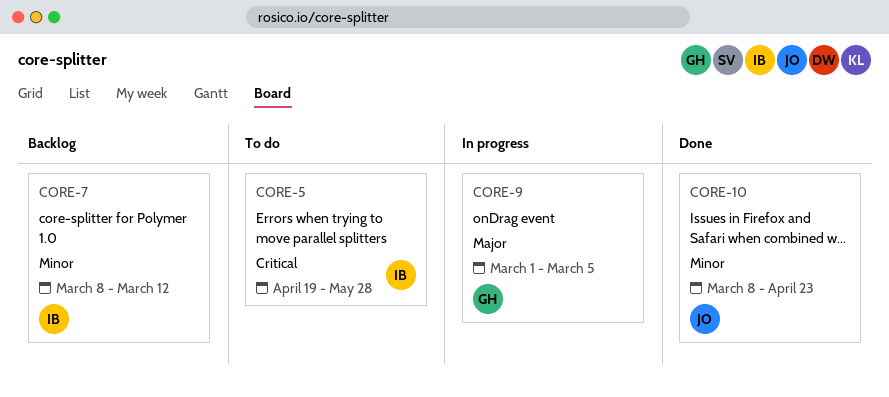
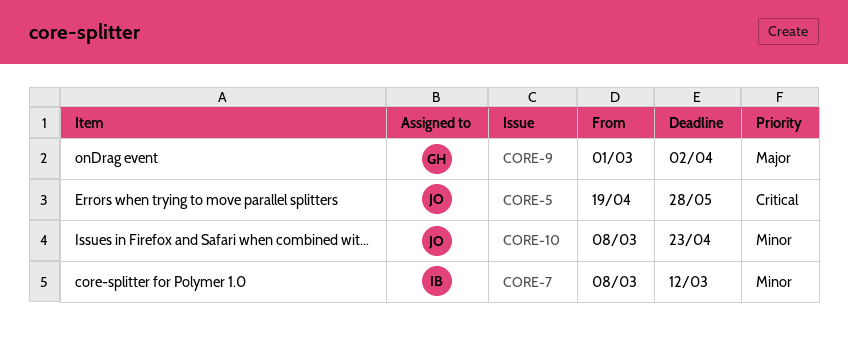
CORE-5, owner: IB -> JO
CORE-9, due: Mar 5 -> Apr 2

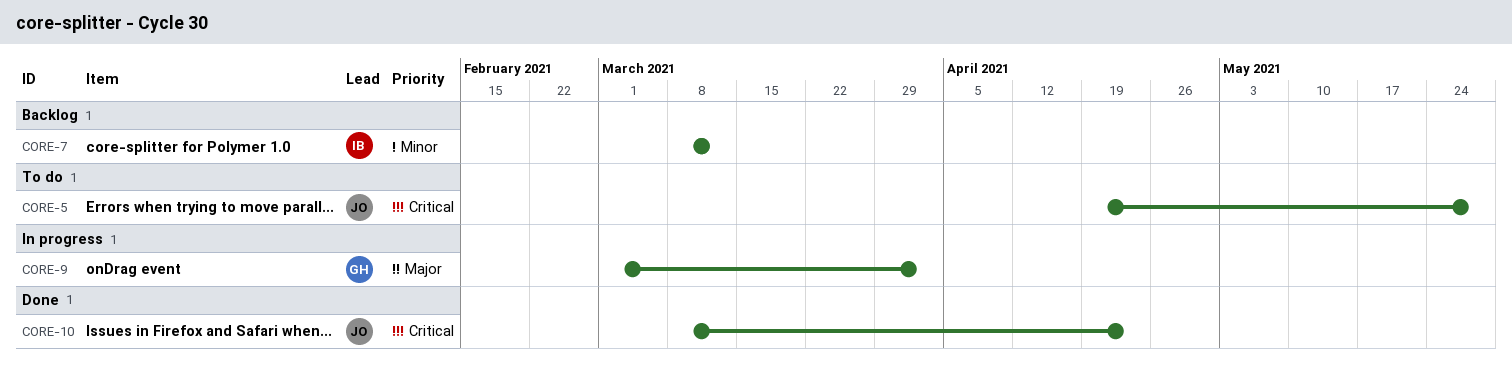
CORE-10, priority: Minor -> Critical

